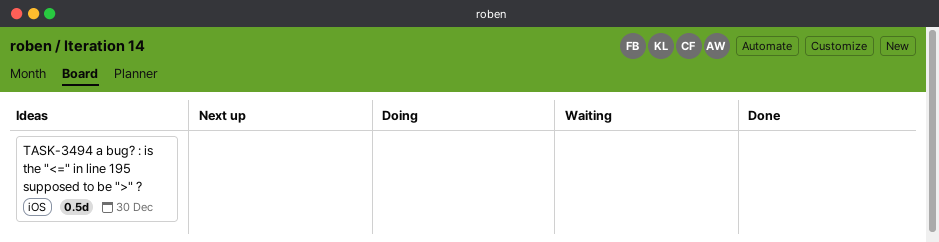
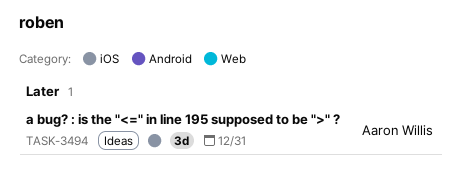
TASK-3494, estimate: 0.5d -> 3d
TASK-3494, due: Dec 30 -> Dec 31

